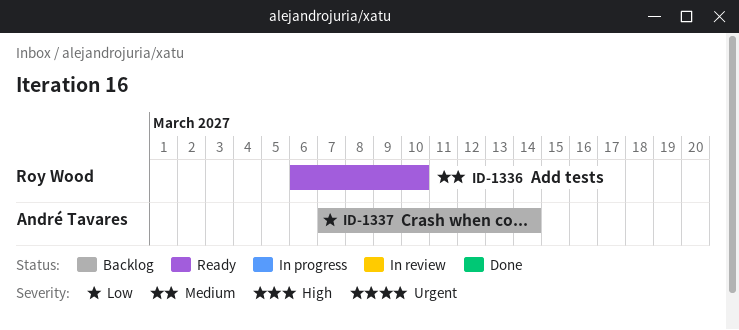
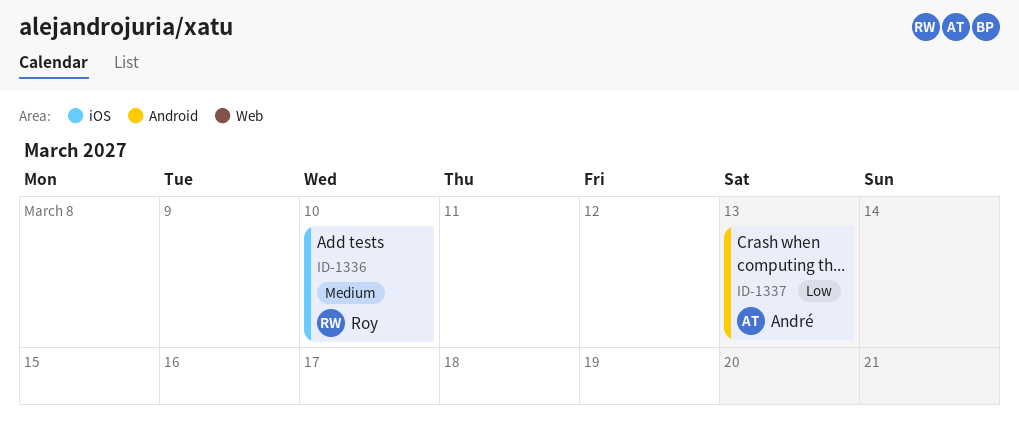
ID-1337, due: Mar 14 -> Mar 13

